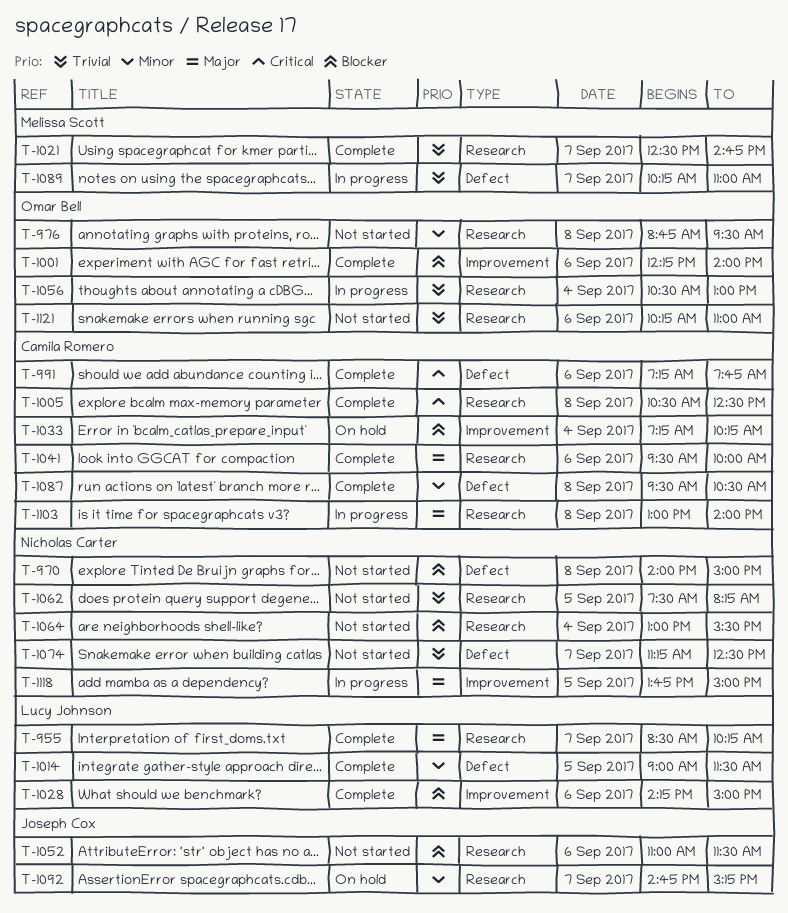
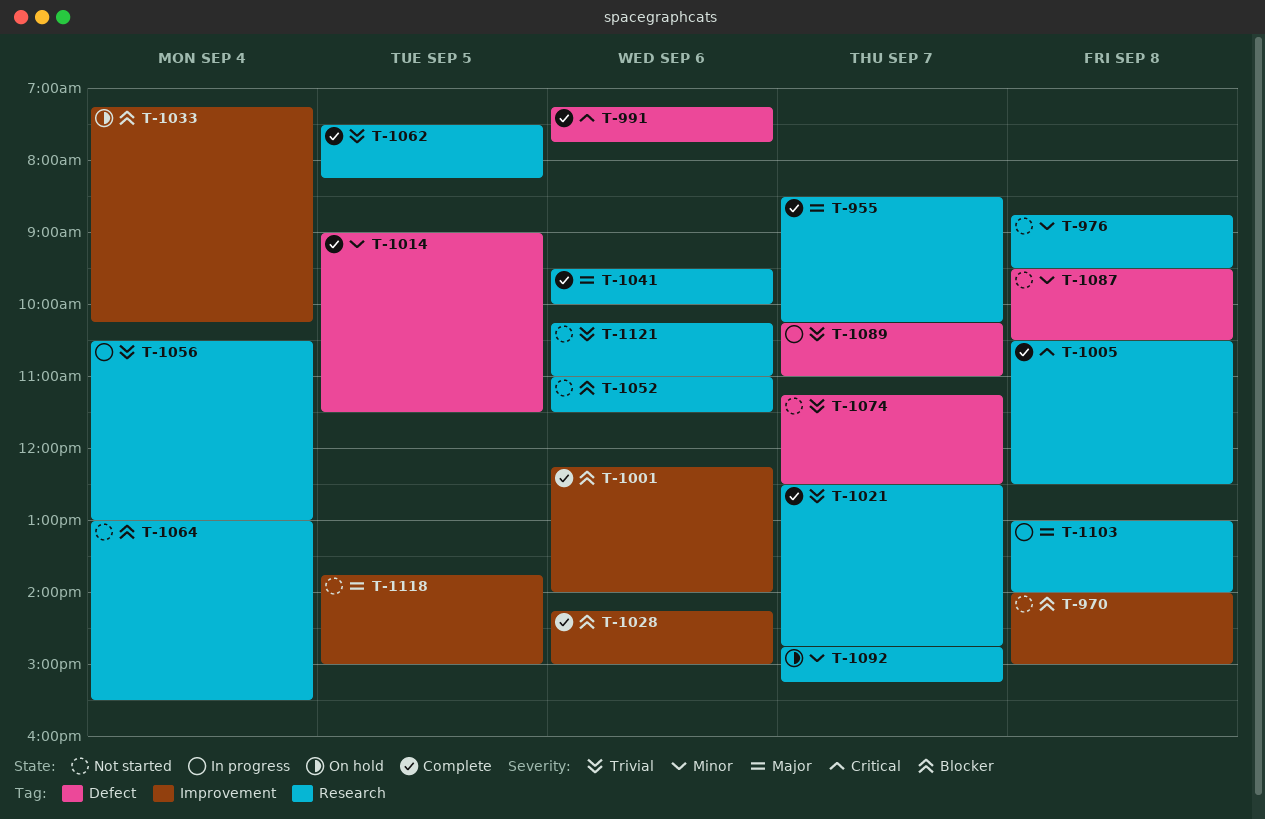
T-970, label: Defect -> Improvement
T-1062, status: Not started -> Complete
T-1087, status: Complete -> Not started
T-1118, status: In progress -> Not started

